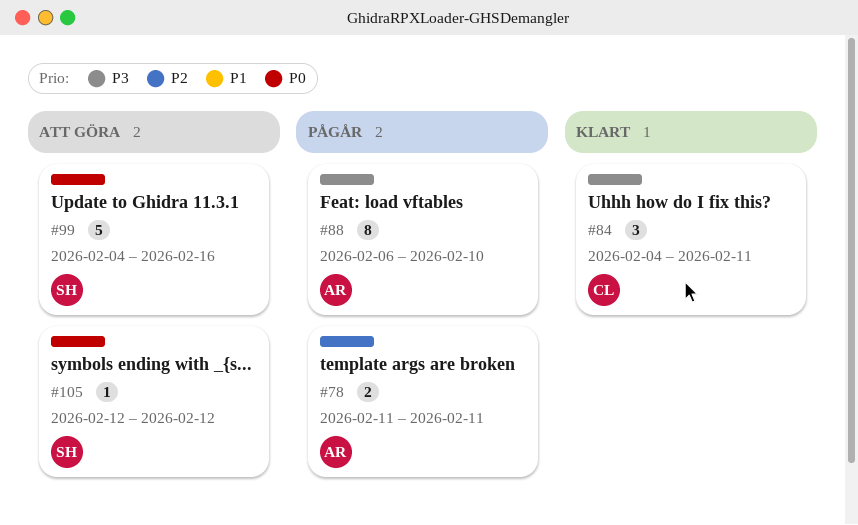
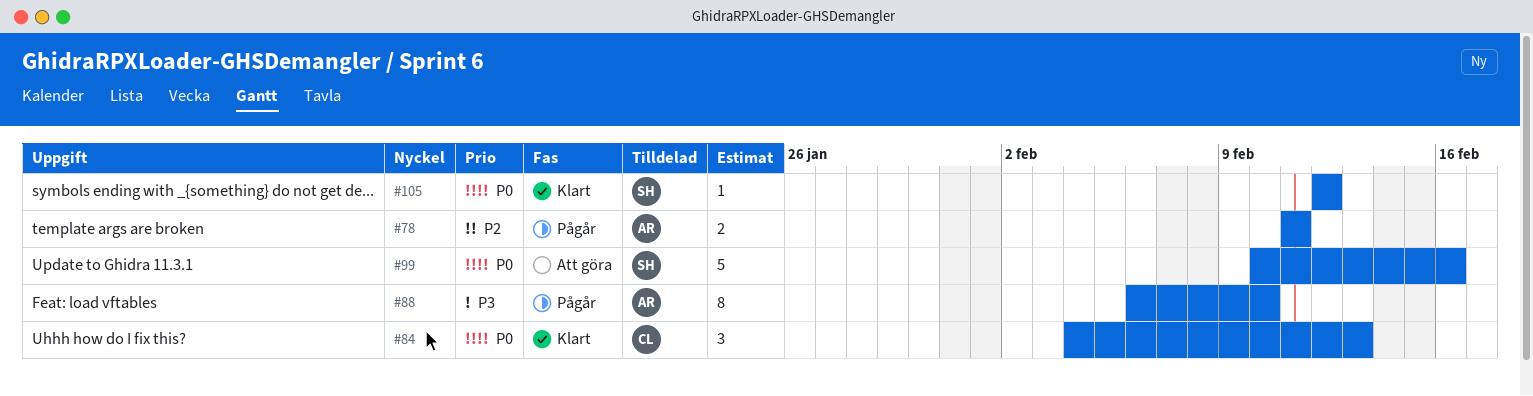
#84, priority: P3 -> P0
#84, due: Feb 11 -> Feb 13
#99, start: Feb 4 -> Feb 10
#105, status: Att göra -> Klart

